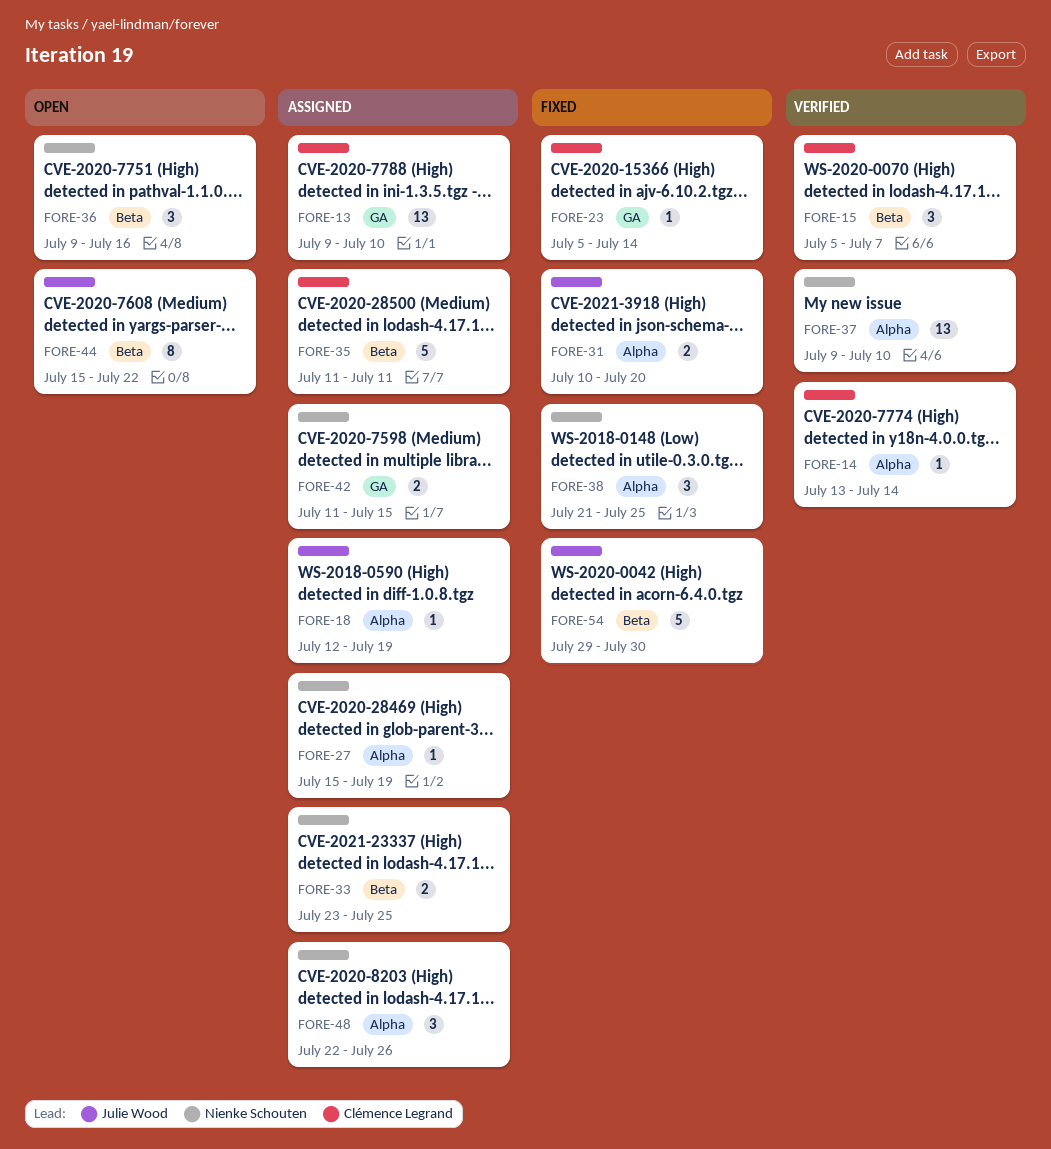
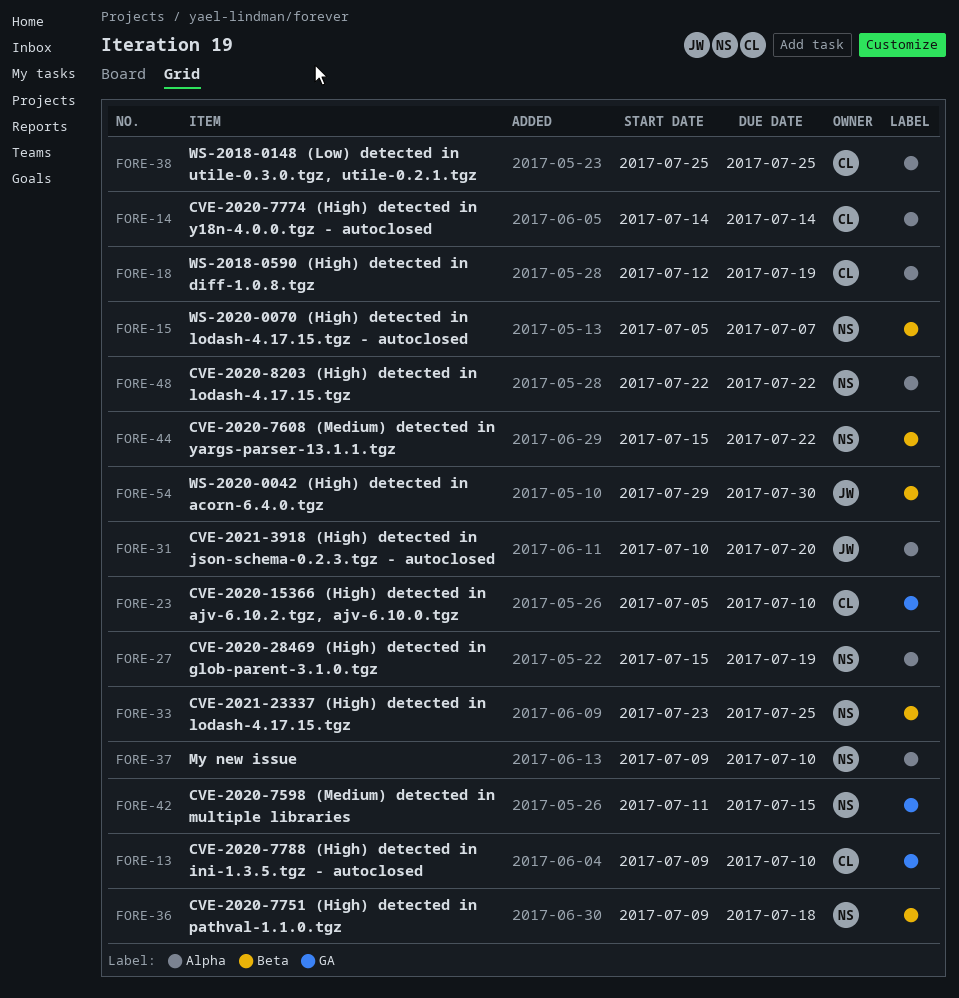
FORE-14, start: Jul 13 -> Jul 14
FORE-15, owner: Clémence Legrand -> Nienke Schouten
FORE-18, owner: Julie Wood -> Clémence Legrand
FORE-23, due: Jul 14 -> Jul 10
FORE-35: present -> none
FORE-36, due: Jul 16 -> Jul 18
FORE-38, owner: Nienke Schouten -> Clémence Legrand
FORE-38, start: Jul 21 -> Jul 25
FORE-44, owner: Julie Wood -> Nienke Schouten
FORE-48, due: Jul 26 -> Jul 22

